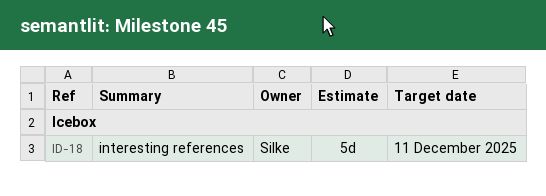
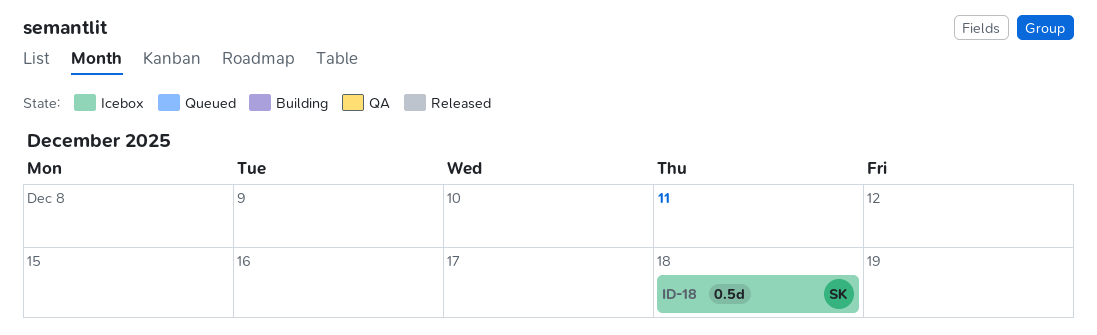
ID-18, estimate: 5d -> 0.5d
ID-18, due: Dec 11 -> Dec 18

